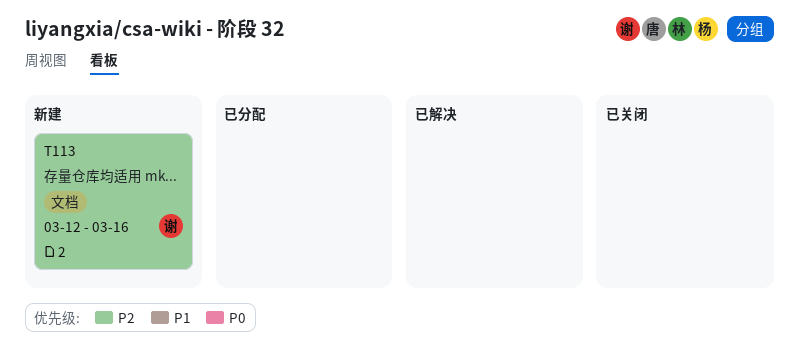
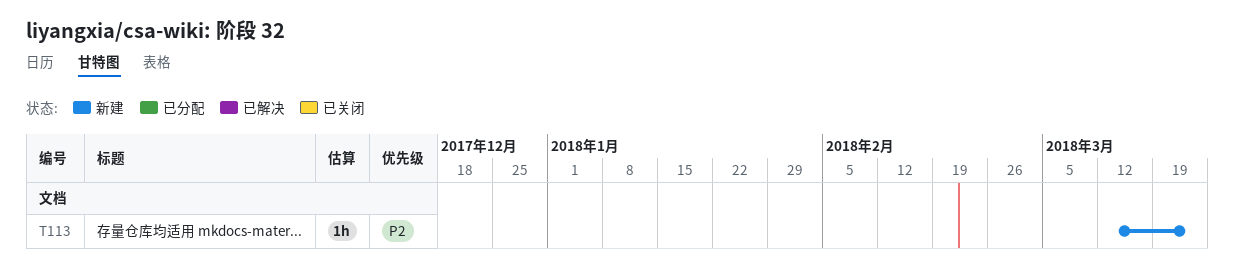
T113, due: Mar 16 -> Mar 23

